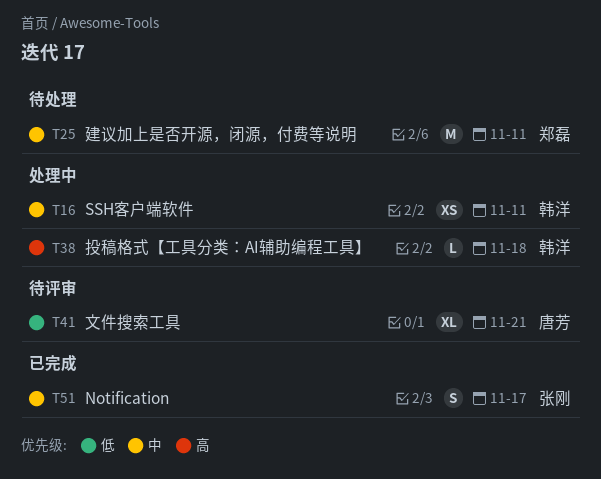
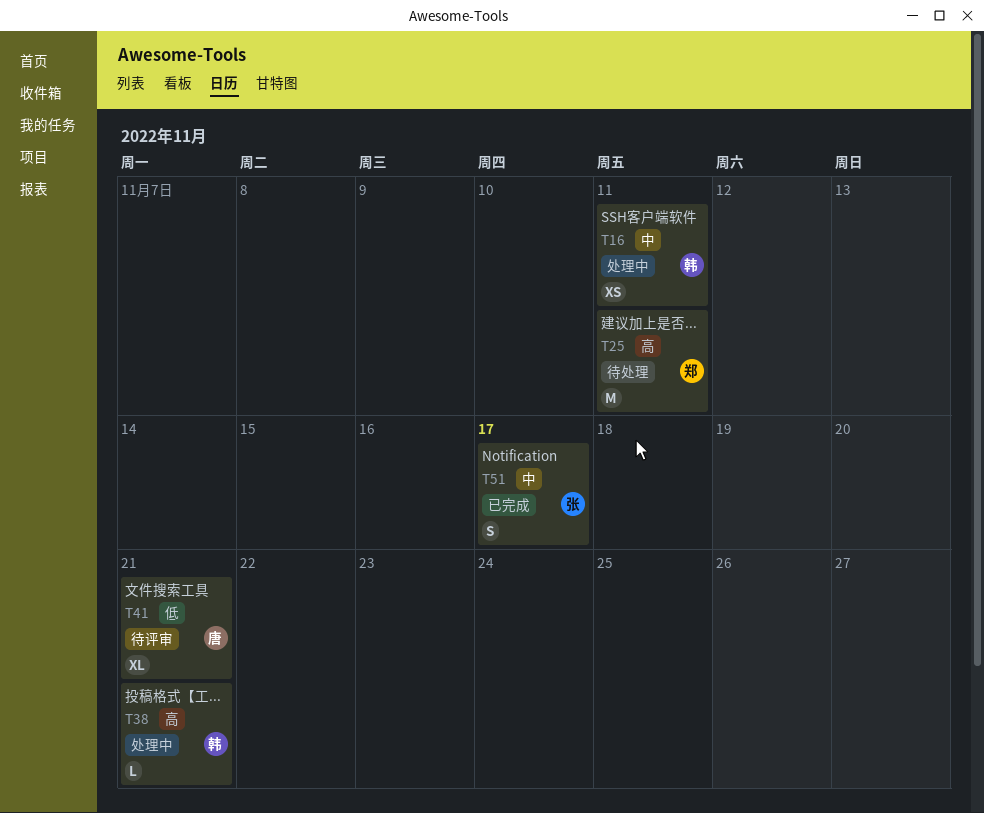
T25, priority: 中 -> 高
T38, due: Nov 18 -> Nov 21

